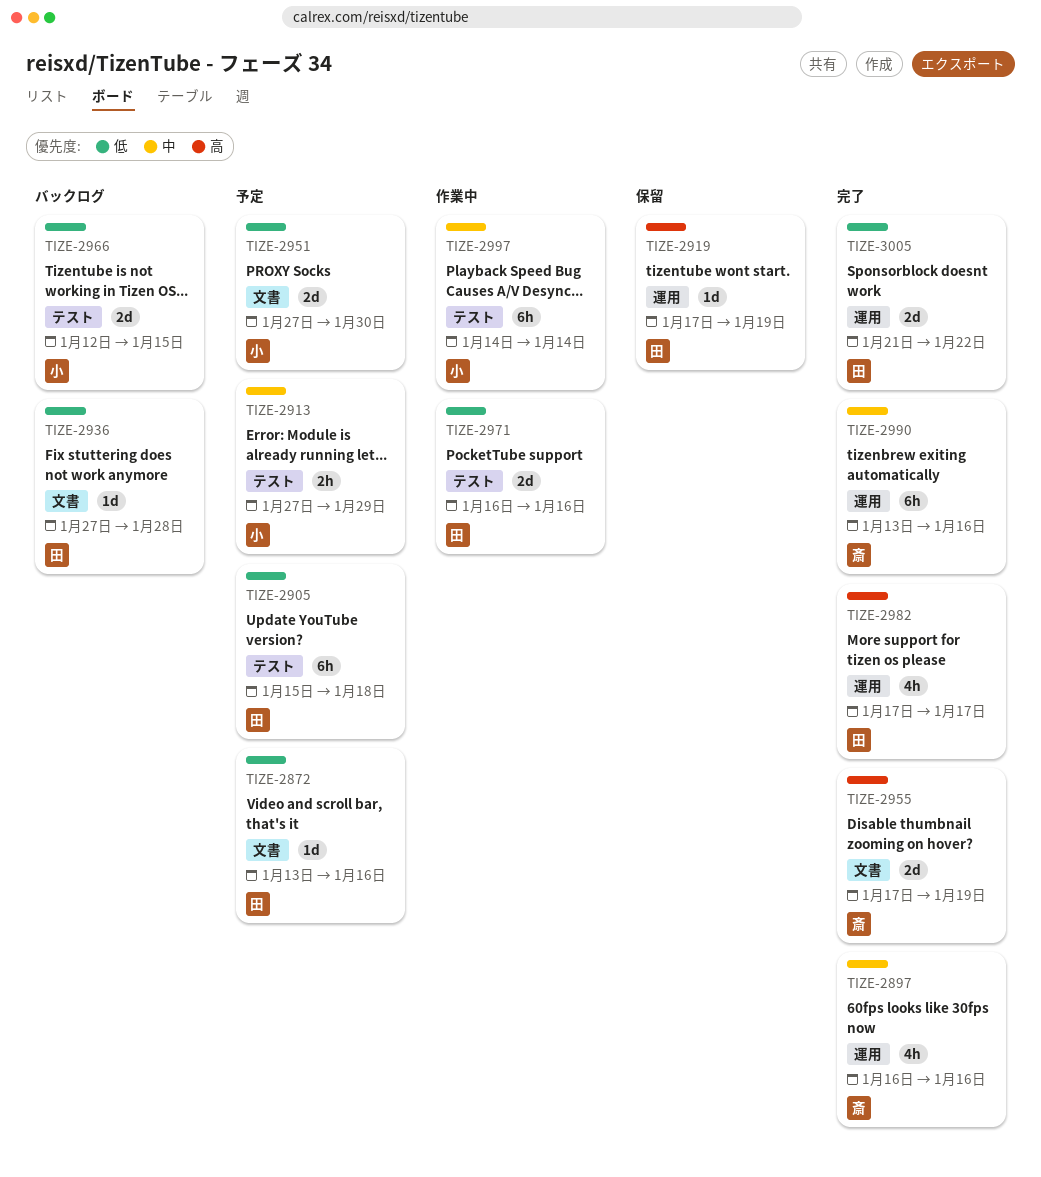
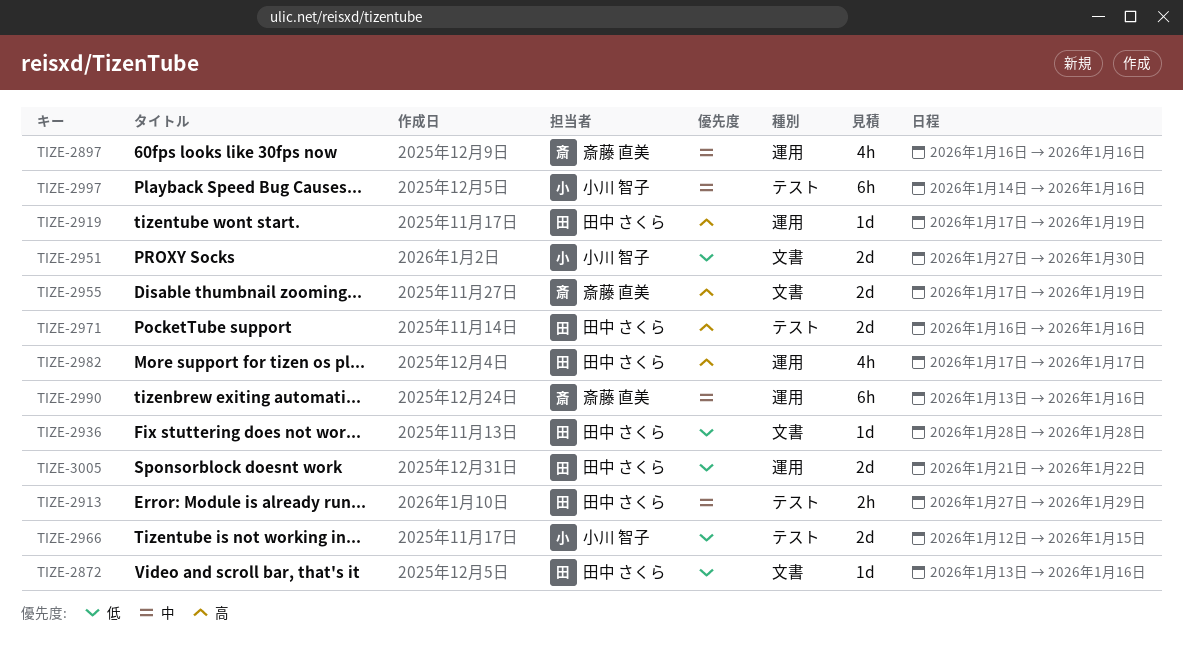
TIZE-2905: present -> none
TIZE-2913, owner: 小川 智子 -> 田中 さくら
TIZE-2936, start: Jan 27 -> Jan 28
TIZE-2971, priority: 低 -> 高
TIZE-2997, due: Jan 14 -> Jan 16

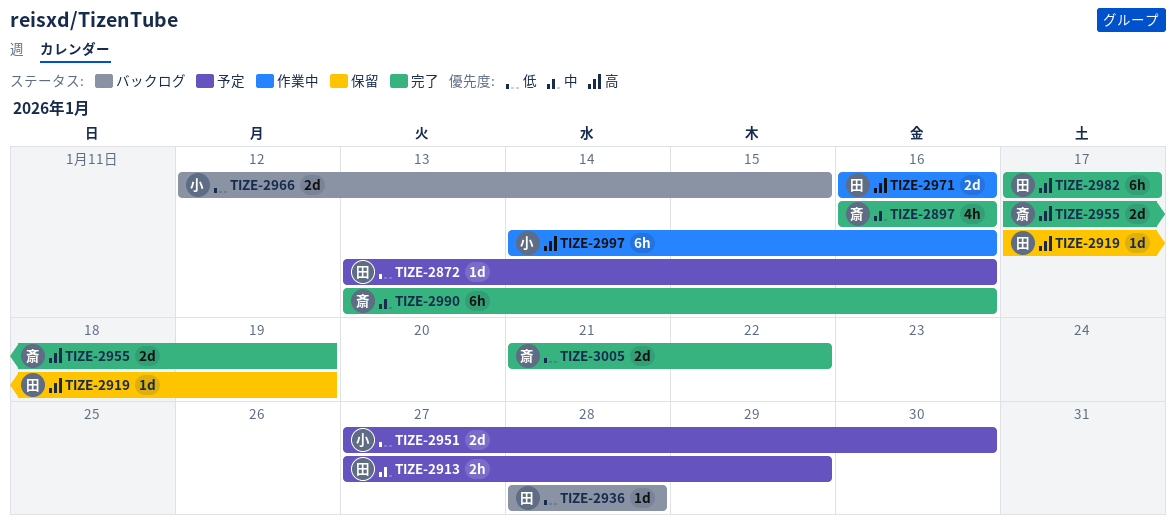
TIZE-2982, estimate: 4h -> 6h
TIZE-2997, priority: 中 -> 高
TIZE-3005, owner: 田中 さくら -> 斎藤 直美

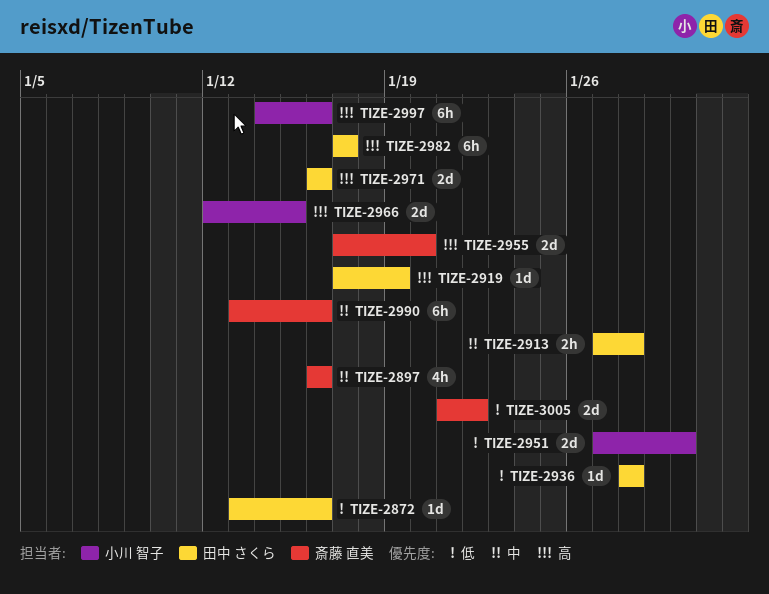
TIZE-2913, due: Jan 29 -> Jan 28
TIZE-2955, due: Jan 19 -> Jan 20
TIZE-2966, priority: 低 -> 高

